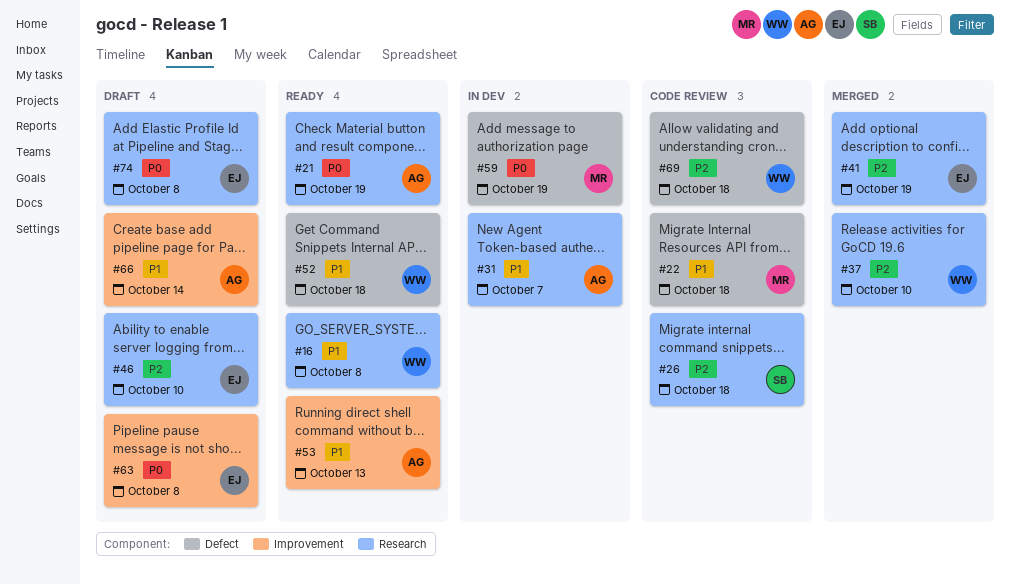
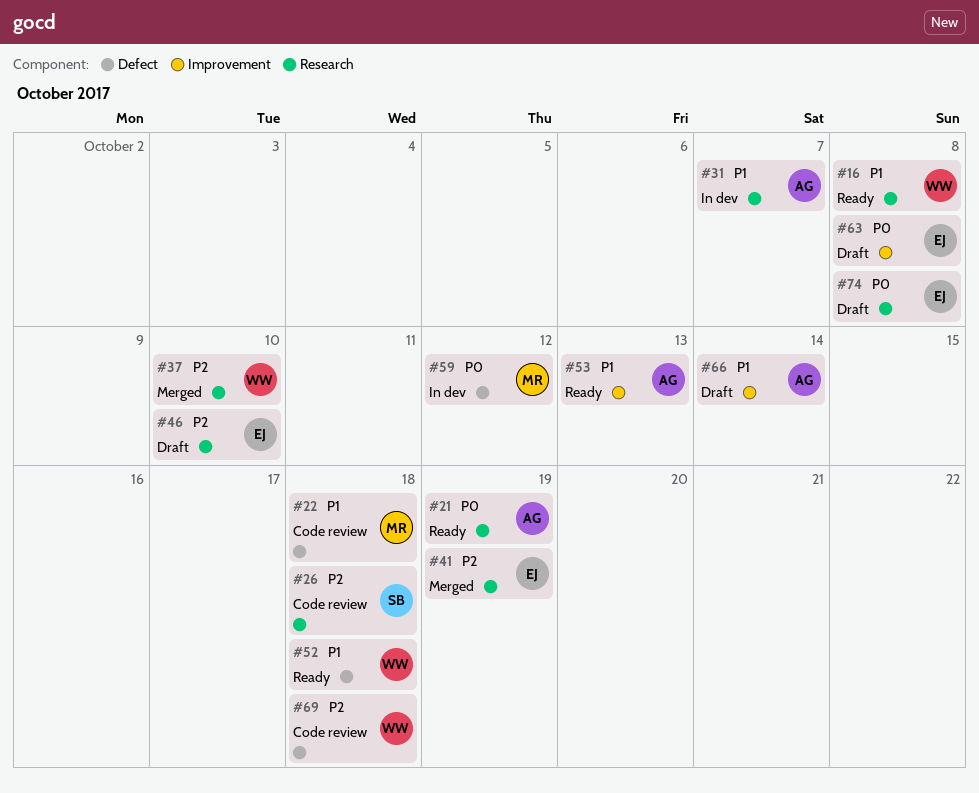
#59, due: Oct 19 -> Oct 12

